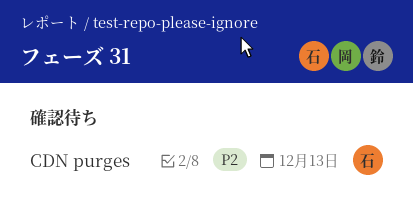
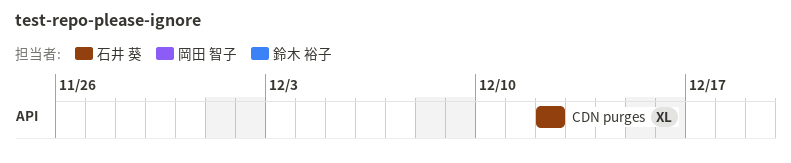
CDN purges, due: Dec 13 -> Dec 12

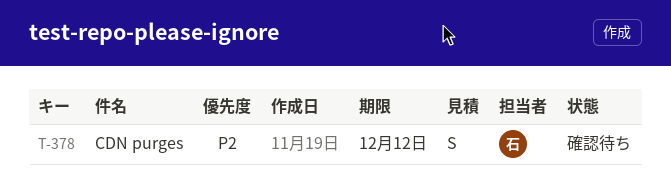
CDN purges, estimate: XL -> S

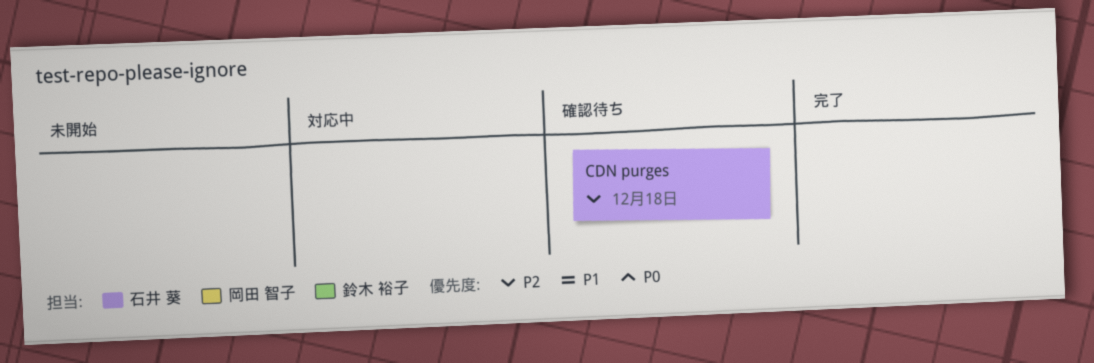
CDN purges, due: Dec 12 -> Dec 18

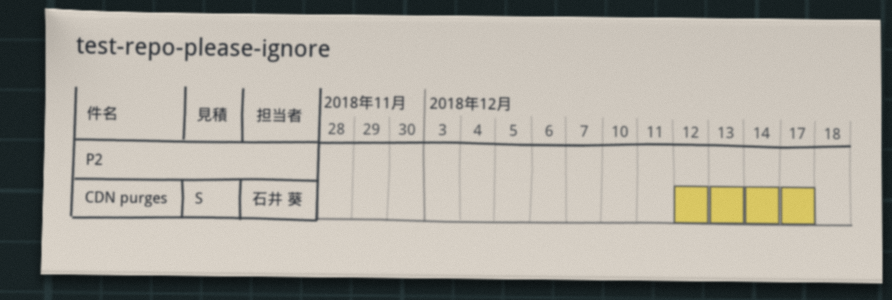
CDN purges, due: Dec 18 -> Dec 17

